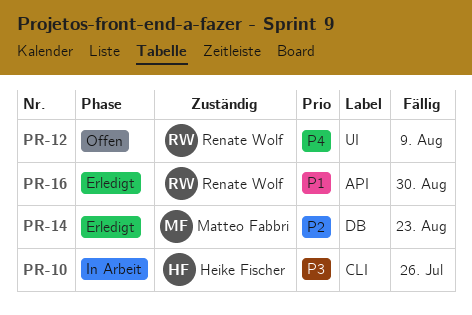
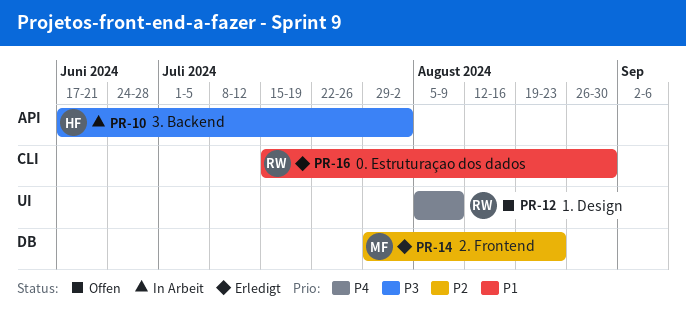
PR-10, label: CLI -> API
PR-10, due: Jul 26 -> Aug 2
PR-16, label: API -> CLI

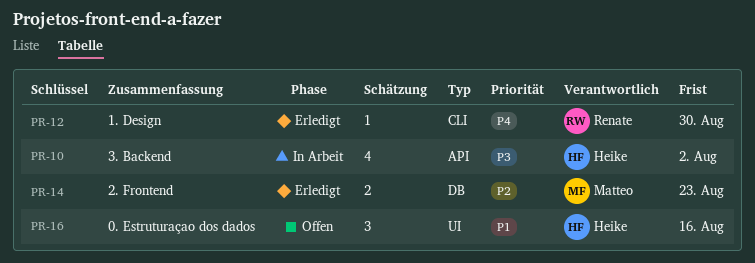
PR-12, status: Offen -> Erledigt
PR-12, label: UI -> CLI
PR-12, due: Aug 9 -> Aug 30
PR-16, status: Erledigt -> Offen
PR-16, owner: Renate -> Heike
PR-16, label: CLI -> UI
PR-16, due: Aug 30 -> Aug 16

